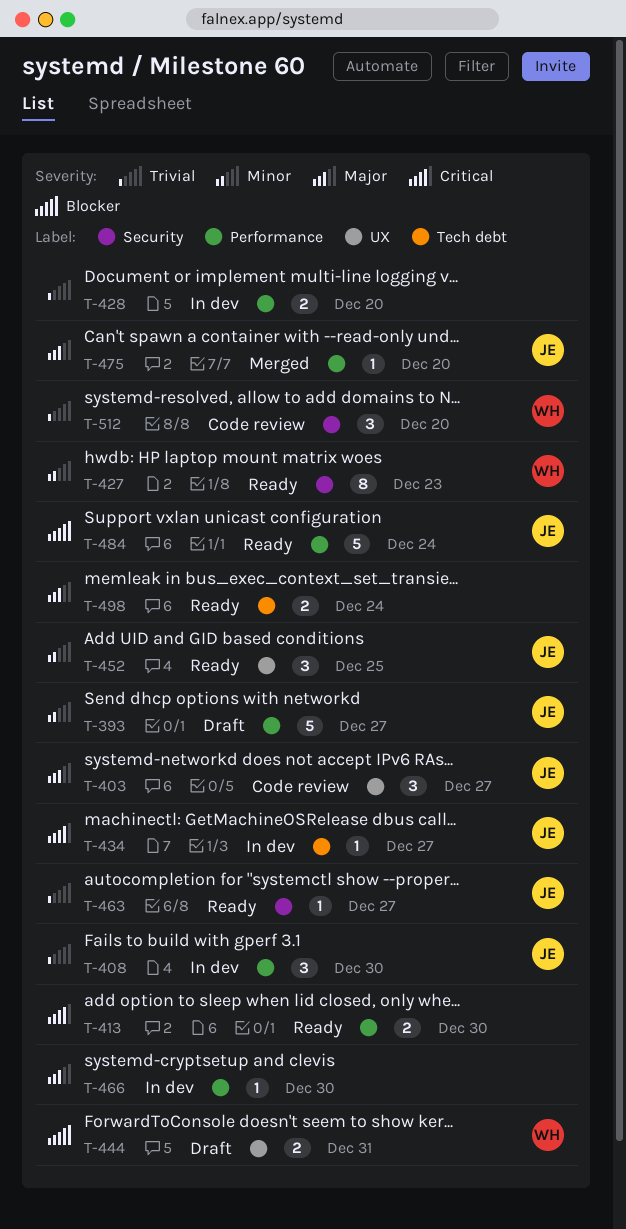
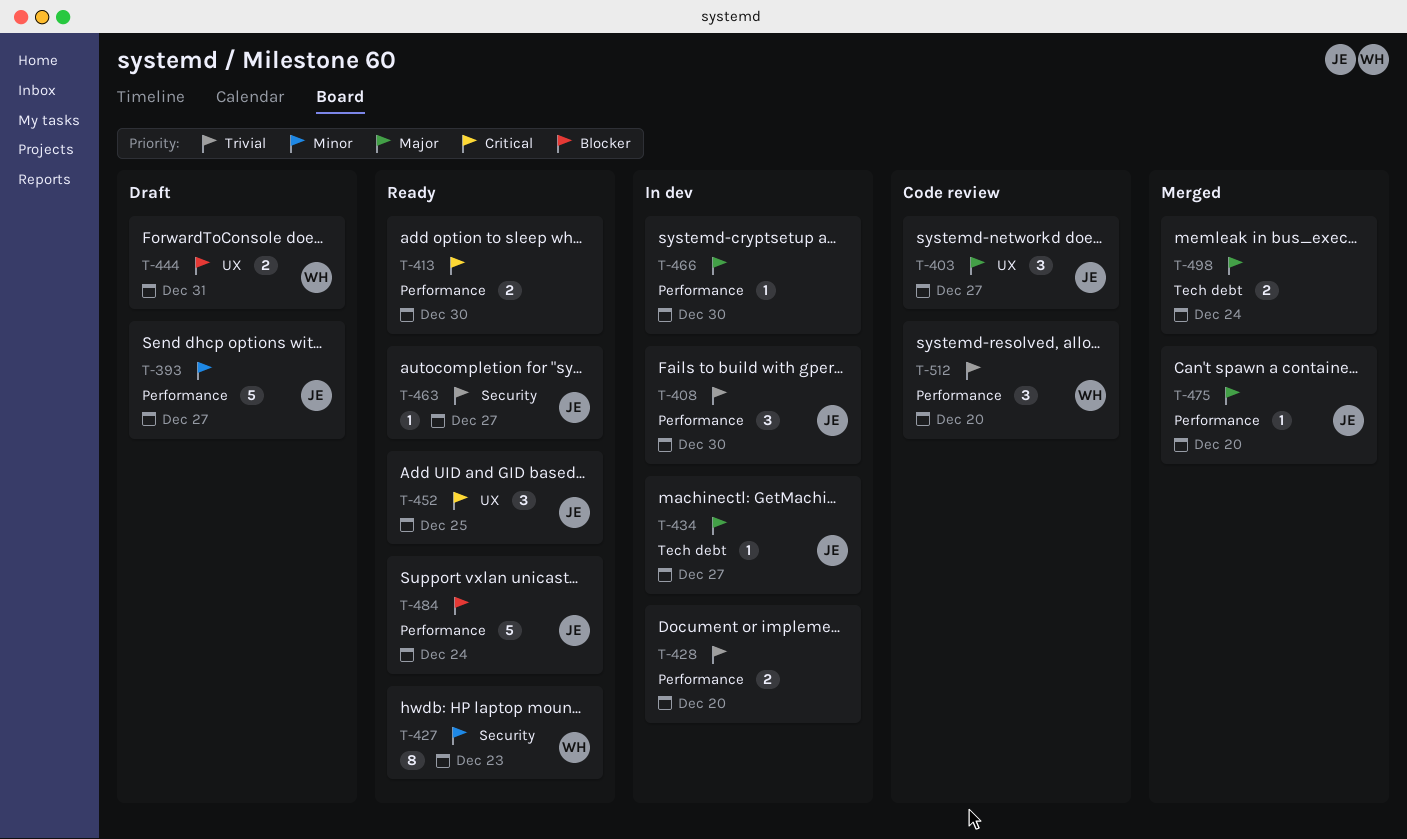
T-434, priority: Critical -> Major
T-452, priority: Minor -> Critical
T-498, status: Ready -> Merged
T-512, label: Security -> Performance

